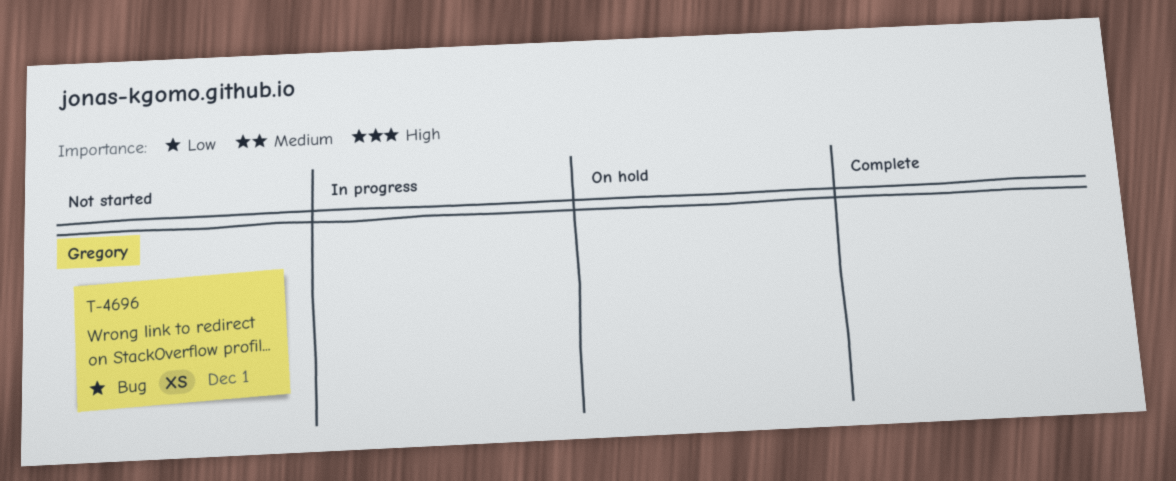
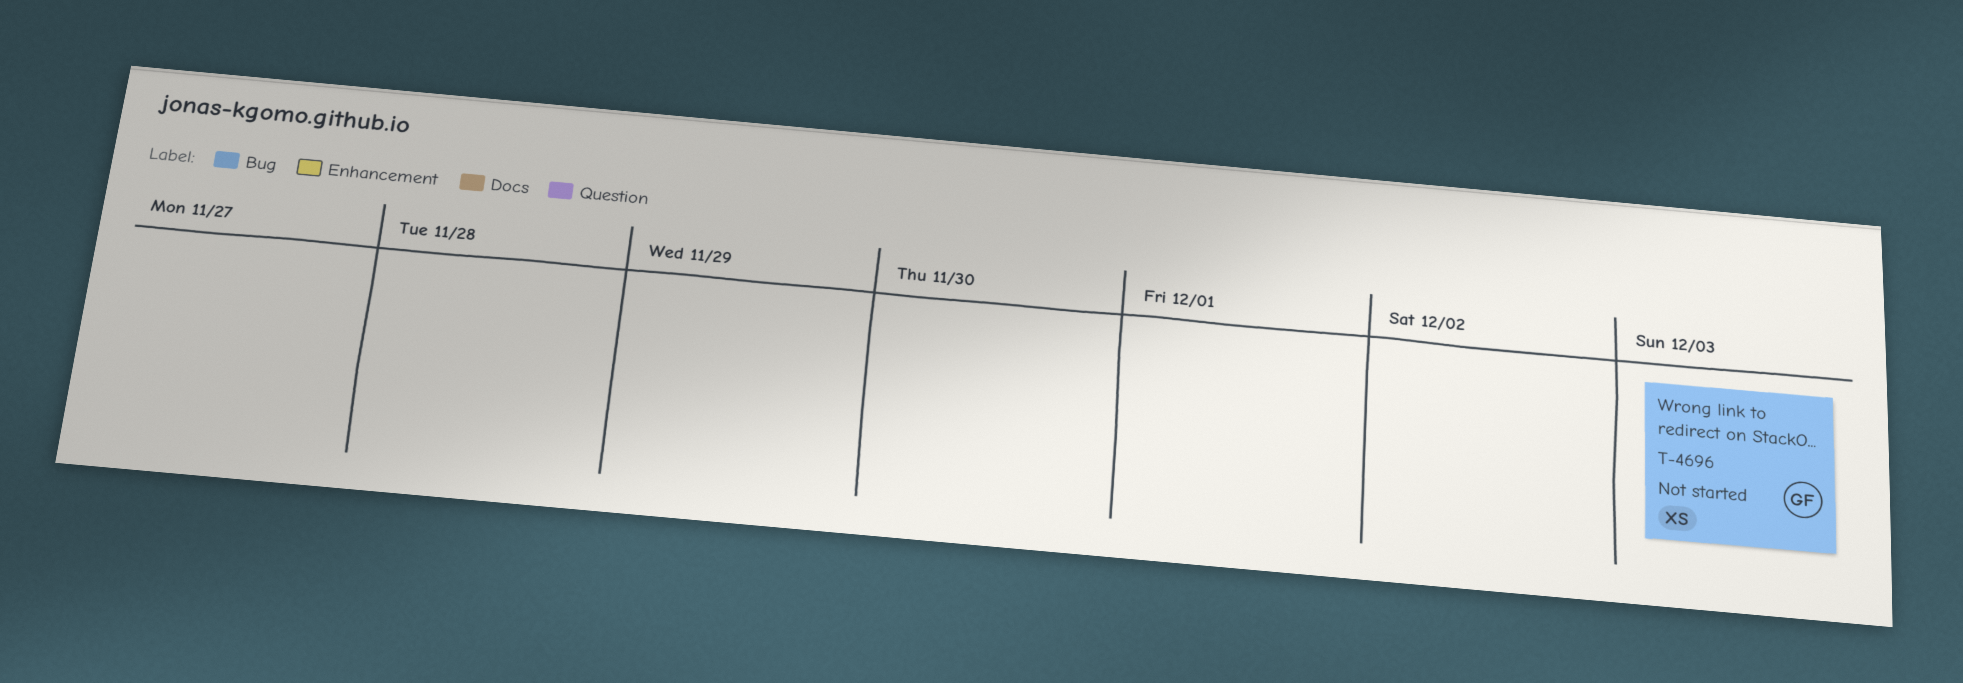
T-4696, due: Dec 1 -> Dec 3

